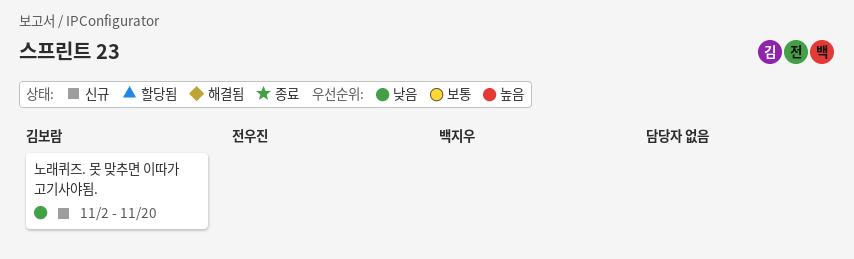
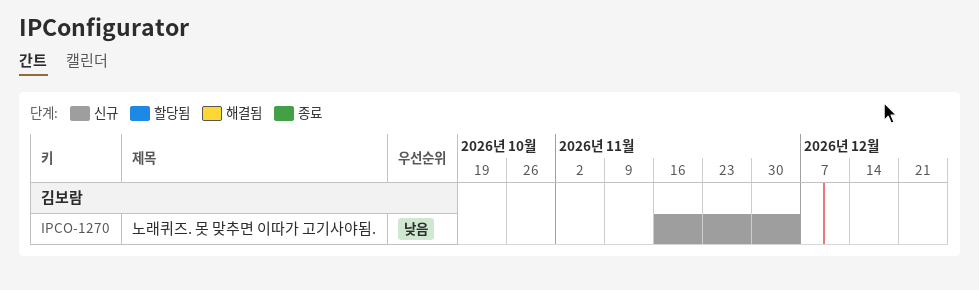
노래퀴즈. 못 맞추면 이따가 고기사야됨., start: Nov 2 -> Nov 16
노래퀴즈. 못 맞추면 이따가 고기사야됨., due: Nov 20 -> Dec 4

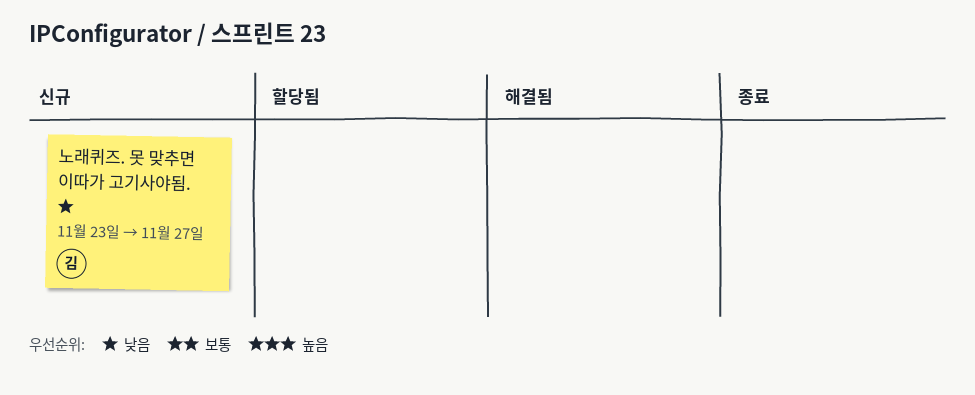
노래퀴즈. 못 맞추면 이따가 고기사야됨., start: Nov 16 -> Nov 23
노래퀴즈. 못 맞추면 이따가 고기사야됨., due: Dec 4 -> Nov 27

